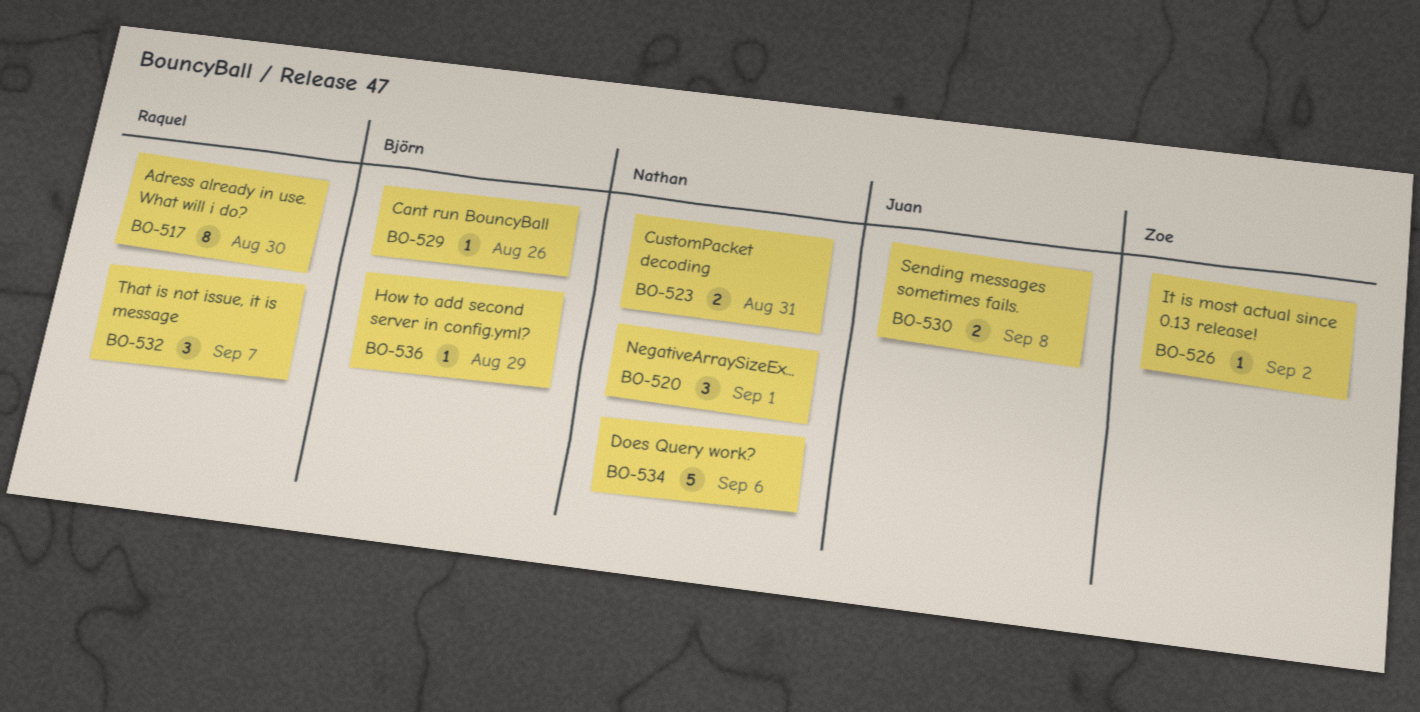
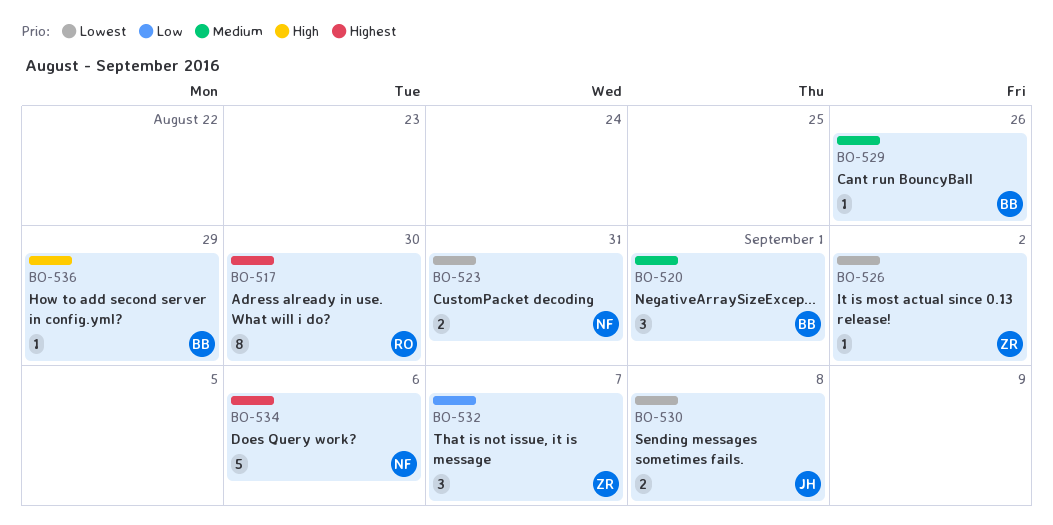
BO-520, owner: Nathan -> Björn
BO-532, owner: Raquel -> Zoe

